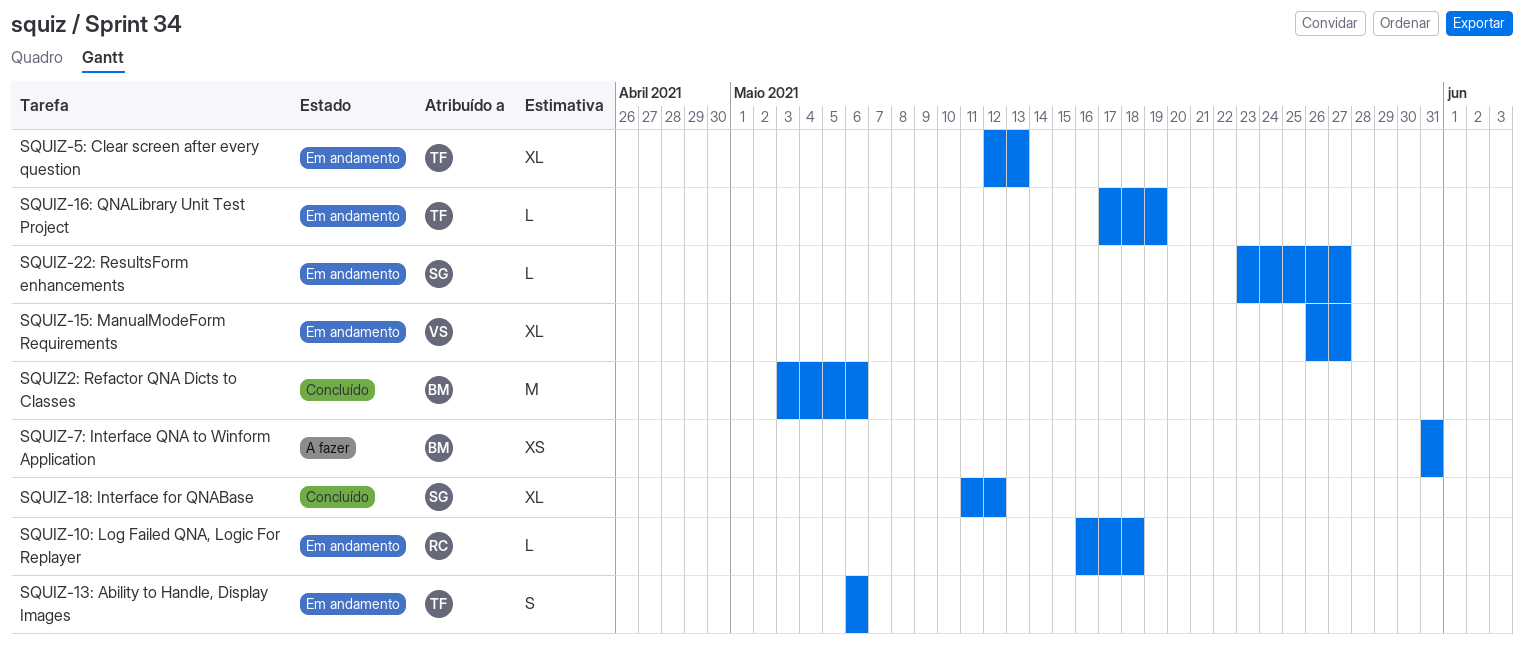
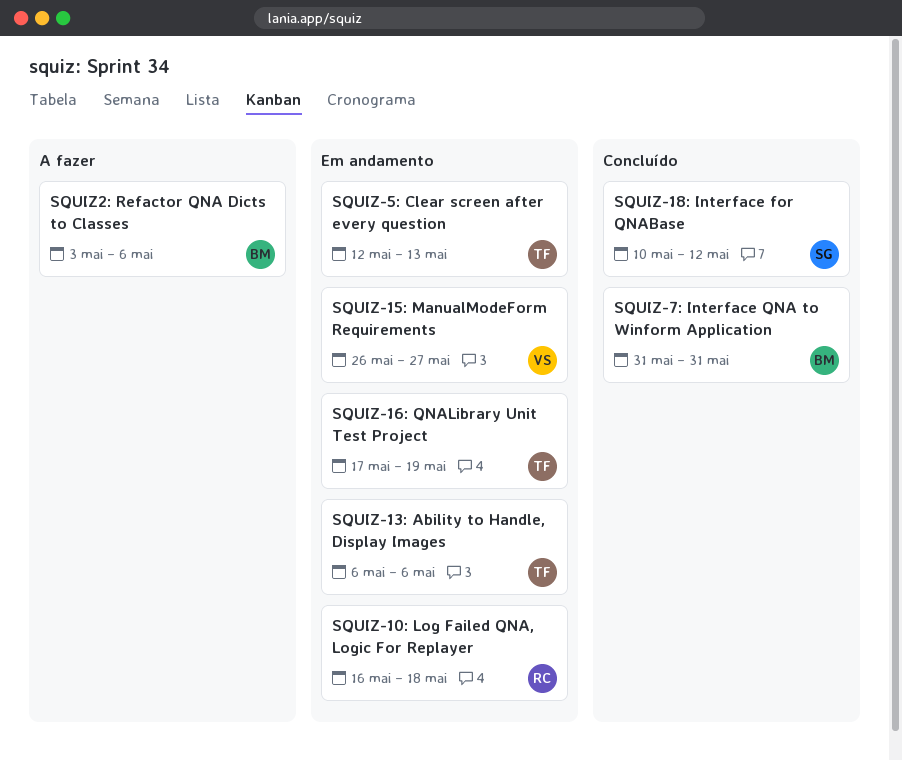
SQUIZ-18: Interface for QNABase, start: May 11 -> May 10
SQUIZ-22: ResultsForm enhancements: present -> none
SQUIZ-7: Interface QNA to Winform Application, status: A fazer -> Concluído
SQUIZ2: Refactor QNA Dicts to Classes, status: Concluído -> A fazer

